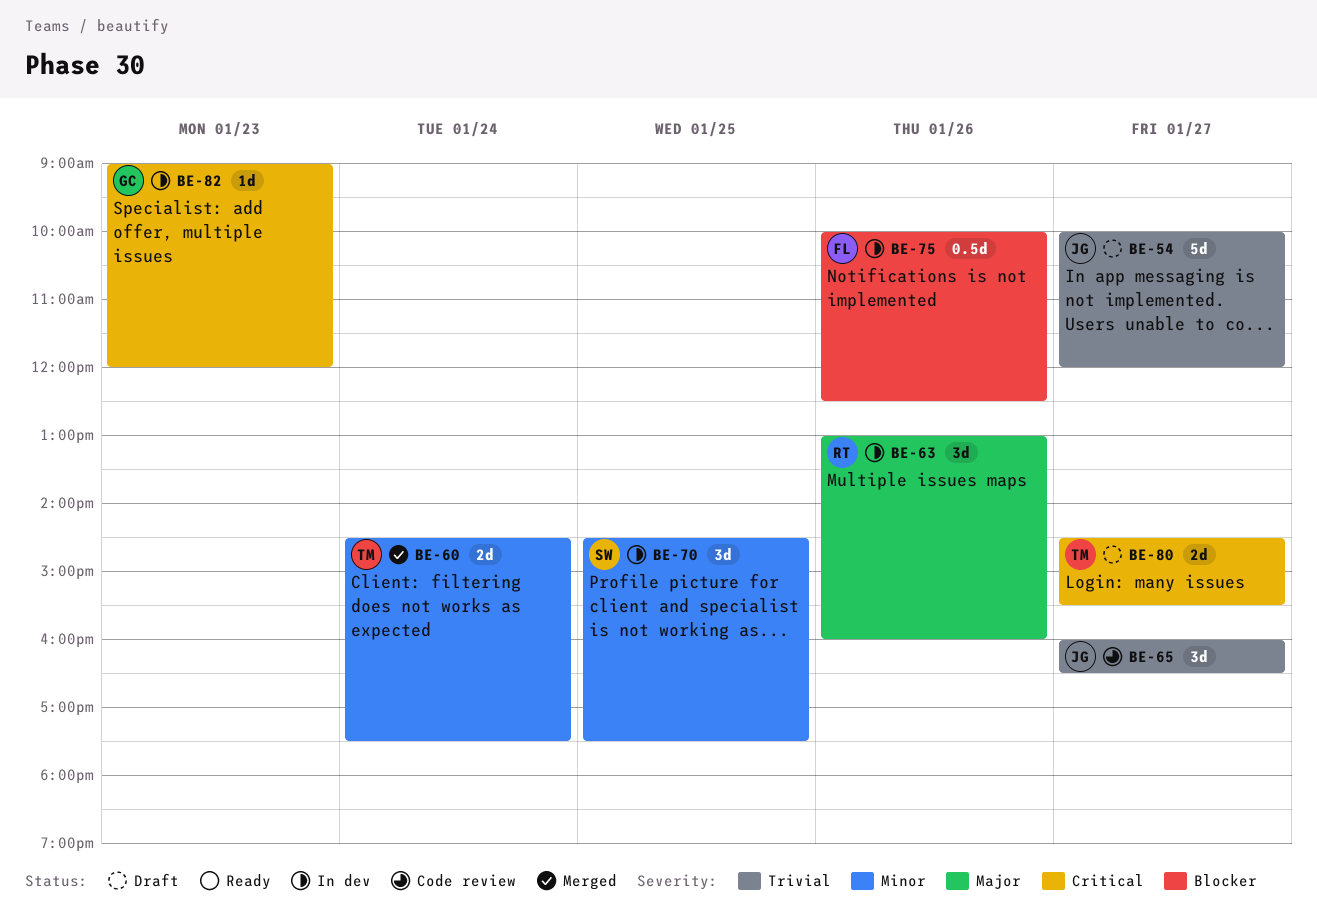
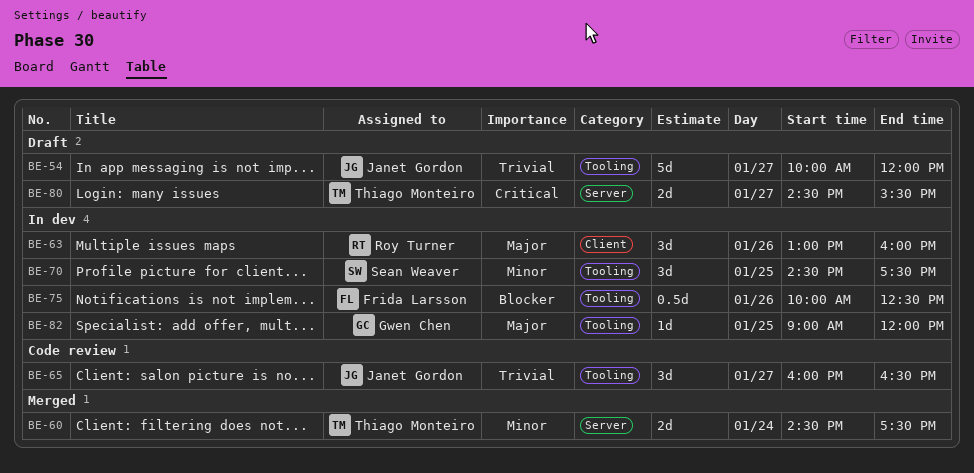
BE-82, priority: Critical -> Major
BE-82, day: Jan 23 -> Jan 25

